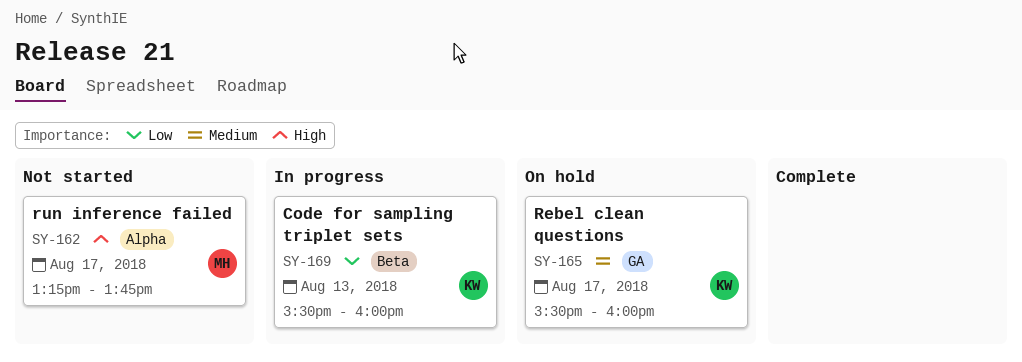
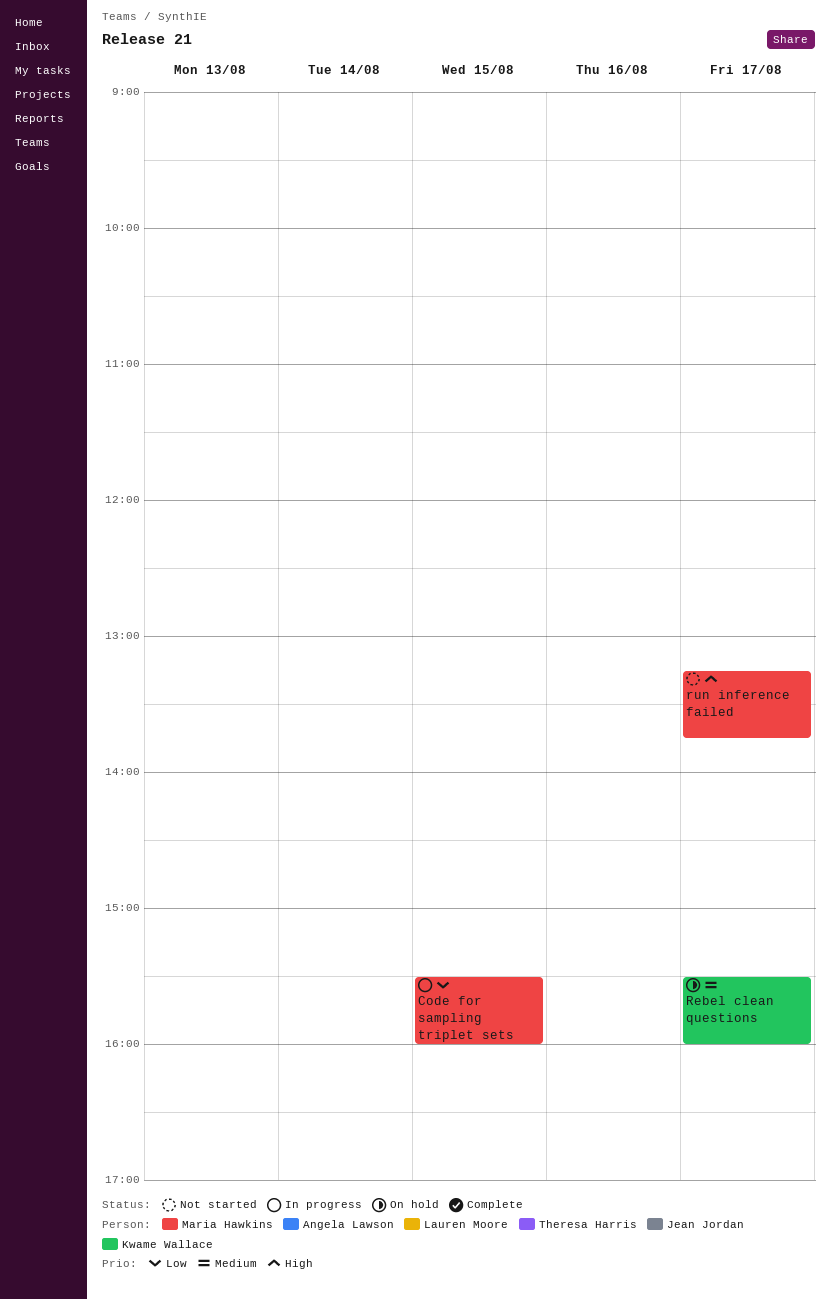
Code for sampling triplet sets, owner: Kwame Wallace -> Maria Hawkins
Code for sampling triplet sets, day: Aug 13 -> Aug 15

